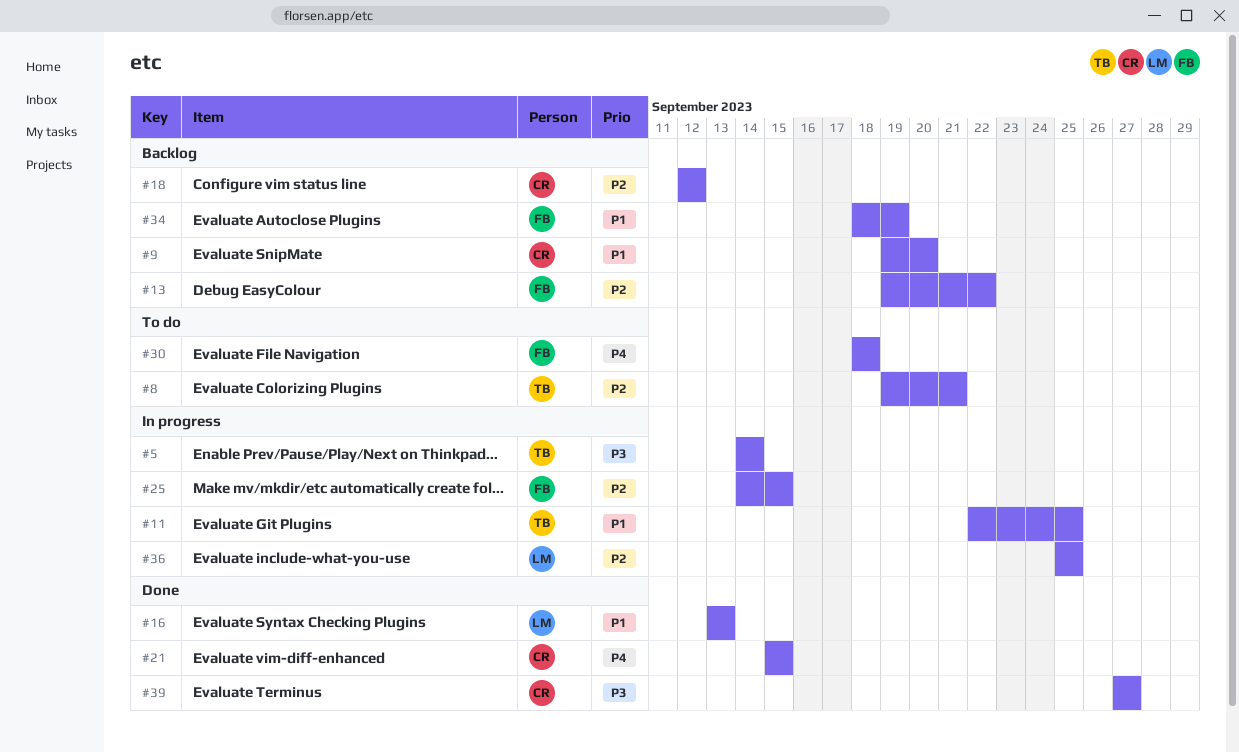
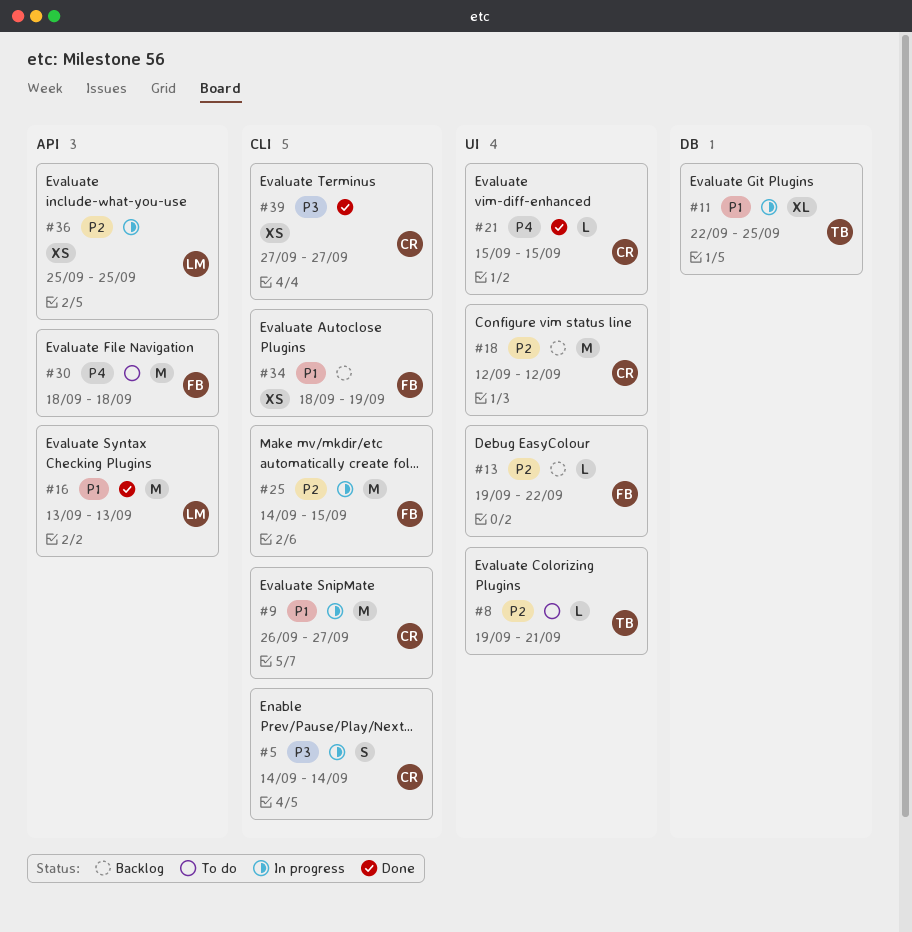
#5, owner: TB -> CR
#9, status: Backlog -> In progress
#9, start: Sep 19 -> Sep 26
#9, due: Sep 20 -> Sep 27

